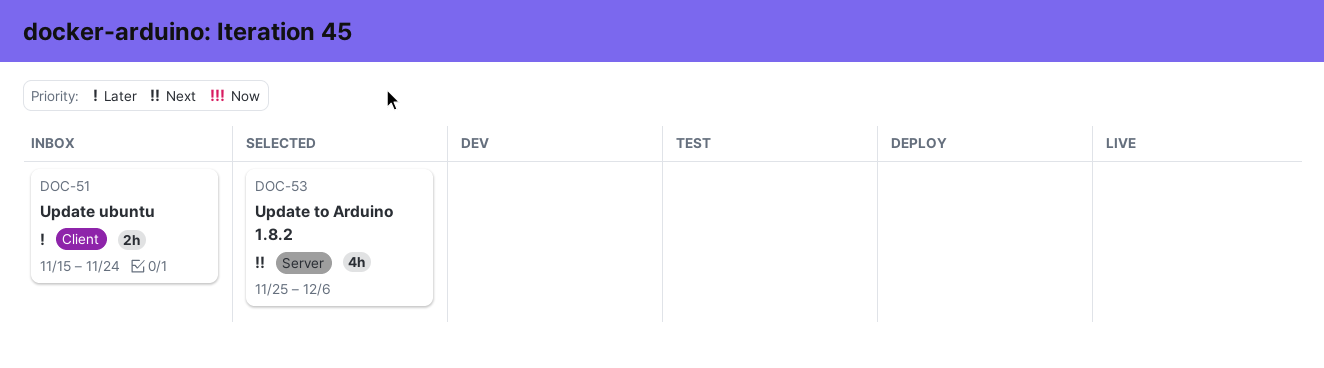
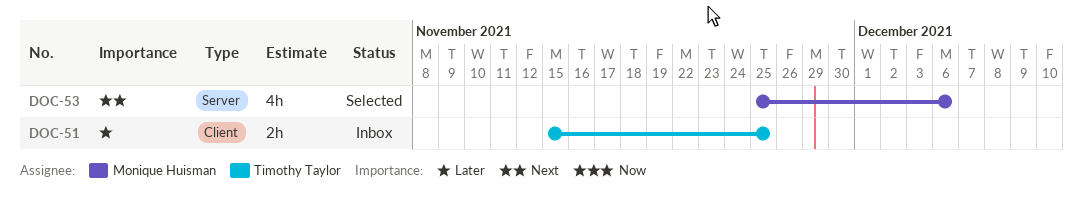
DOC-51, due: Nov 24 -> Nov 25

